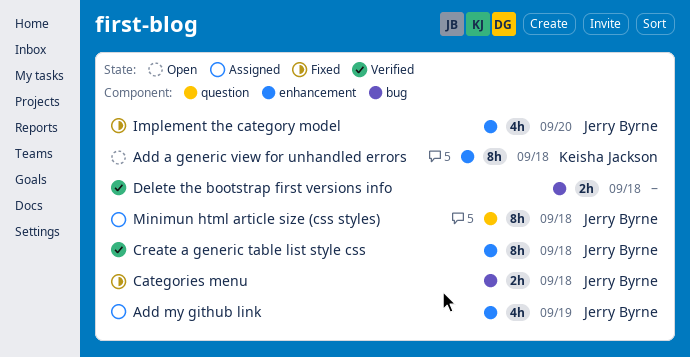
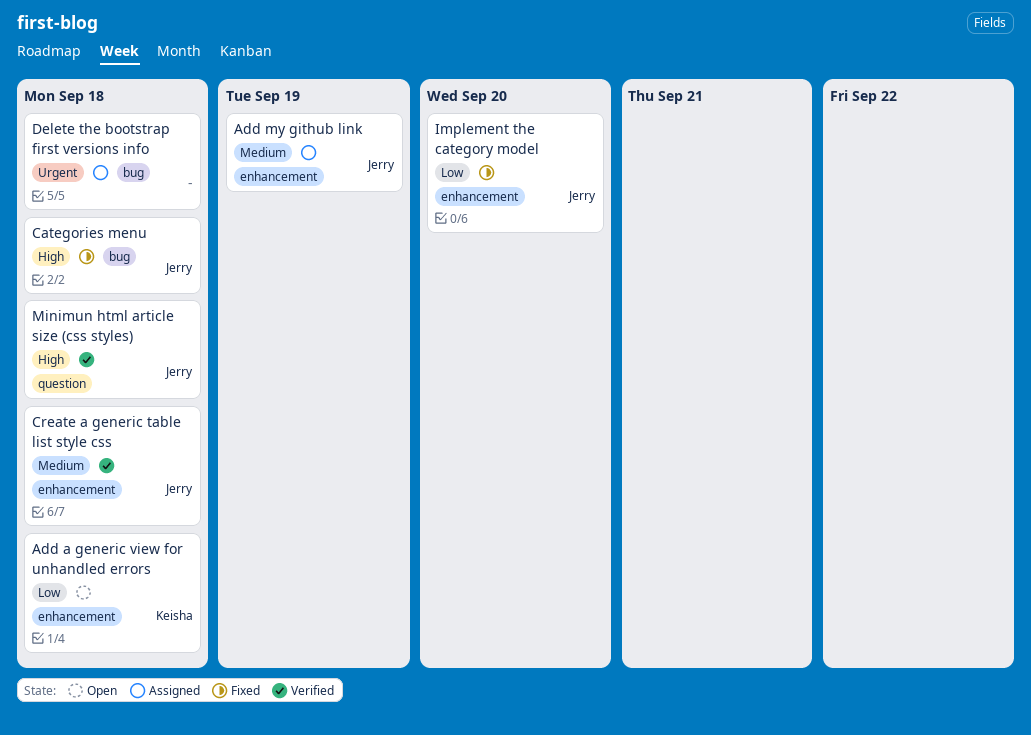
Delete the bootstrap first versions info, status: Verified -> Assigned
Minimun html article size (css styles), status: Assigned -> Verified

